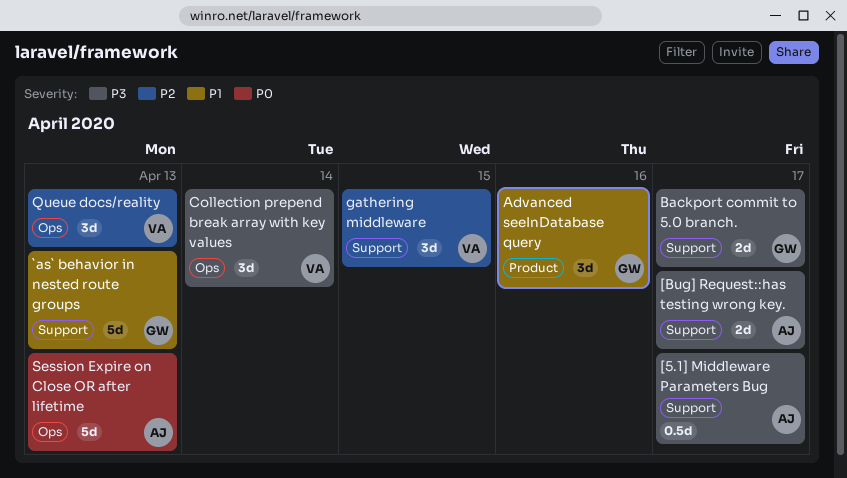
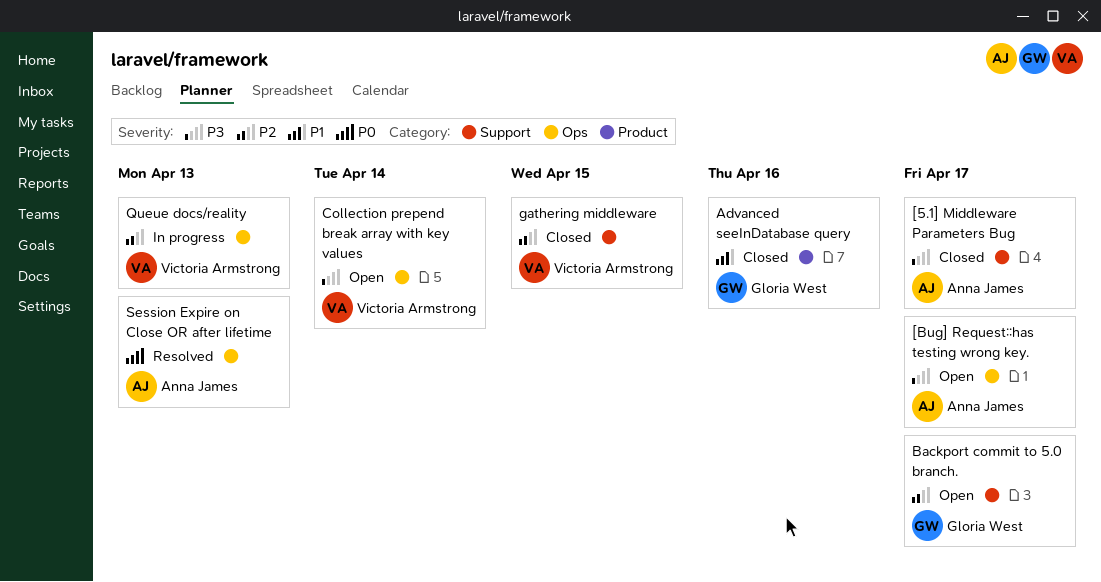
[Bug] Request::has testing wrong key., label: Support -> Ops
`as` behavior in nested route groups: present -> none
Backport commit to 5.0 branch., priority: P3 -> P2

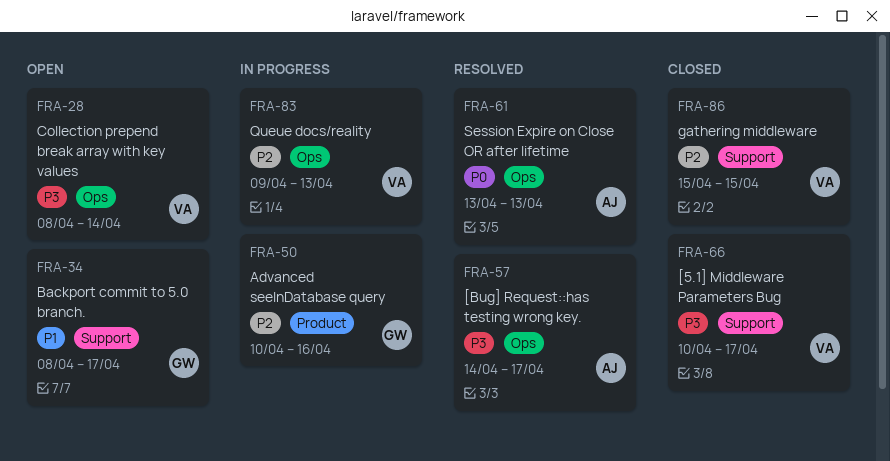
[5.1] Middleware Parameters Bug, owner: Anna James -> Victoria Armstrong
[Bug] Request::has testing wrong key., status: Open -> Resolved
Advanced seeInDatabase query, status: Closed -> In progress
Advanced seeInDatabase query, priority: P1 -> P2
Backport commit to 5.0 branch., priority: P2 -> P1

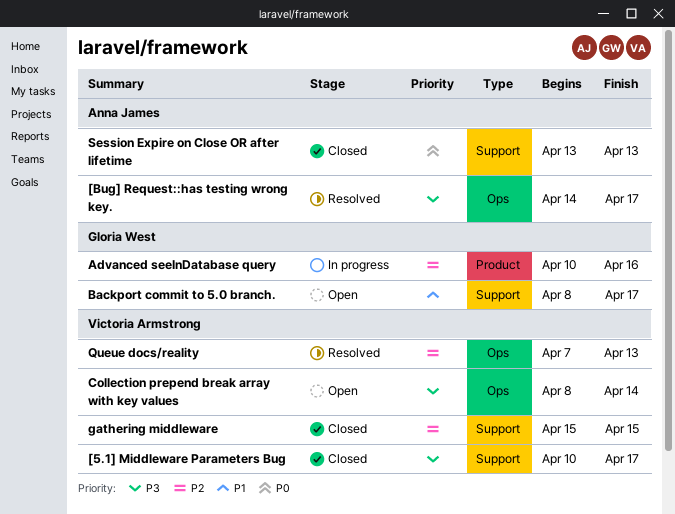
Queue docs/reality, status: In progress -> Resolved
Queue docs/reality, start: Apr 9 -> Apr 7
Session Expire on Close OR after lifetime, status: Resolved -> Closed
Session Expire on Close OR after lifetime, label: Ops -> Support

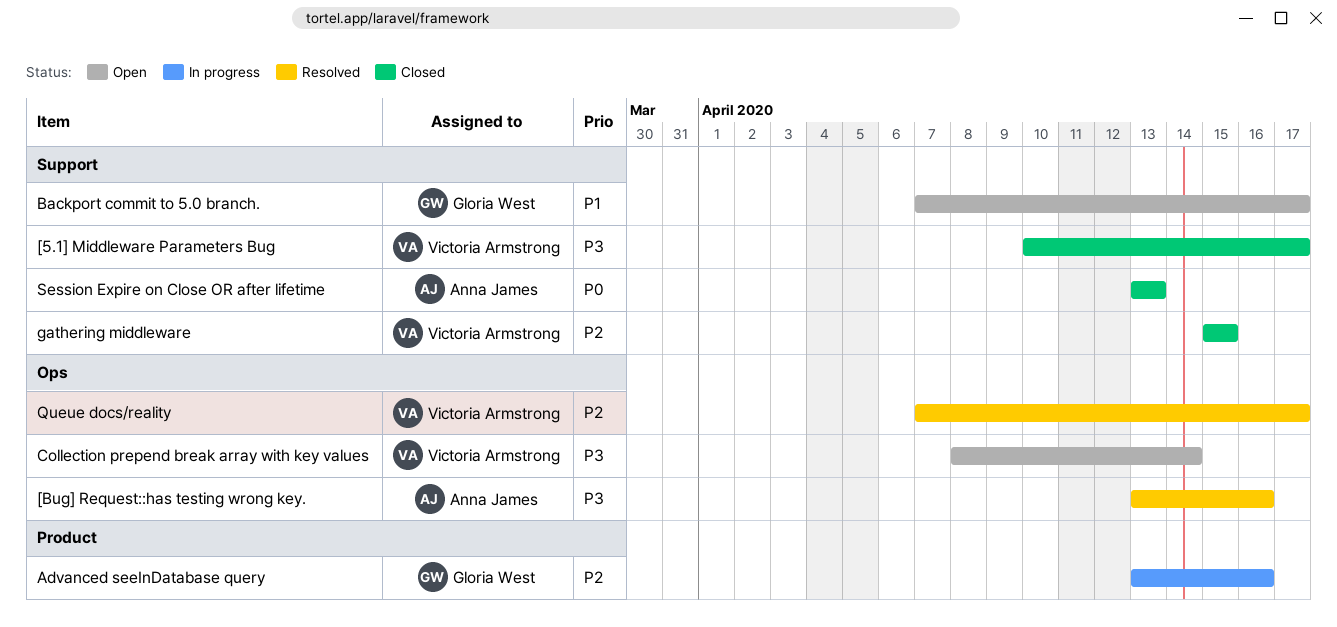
[Bug] Request::has testing wrong key., start: Apr 14 -> Apr 13
[Bug] Request::has testing wrong key., due: Apr 17 -> Apr 16
Advanced seeInDatabase query, start: Apr 10 -> Apr 13
Backport commit to 5.0 branch., start: Apr 8 -> Apr 7
Queue docs/reality, due: Apr 13 -> Apr 17

